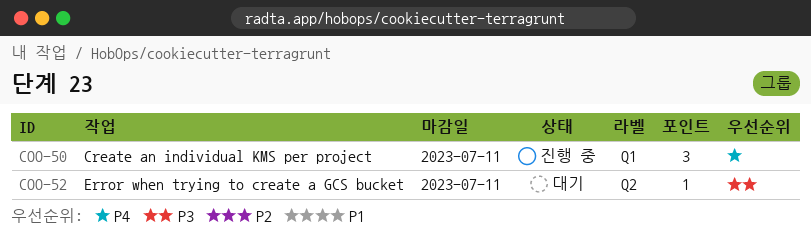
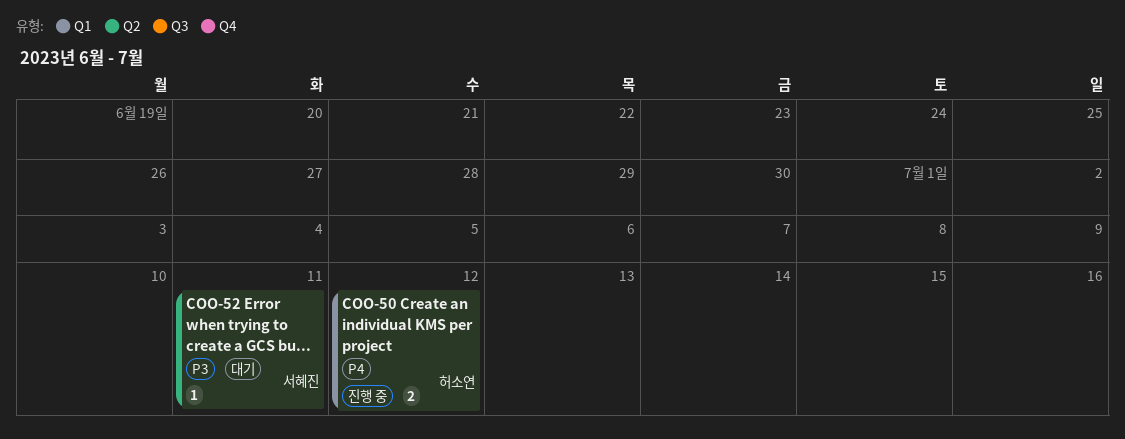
COO-50, estimate: 3 -> 2
COO-50, due: Jul 11 -> Jul 12

